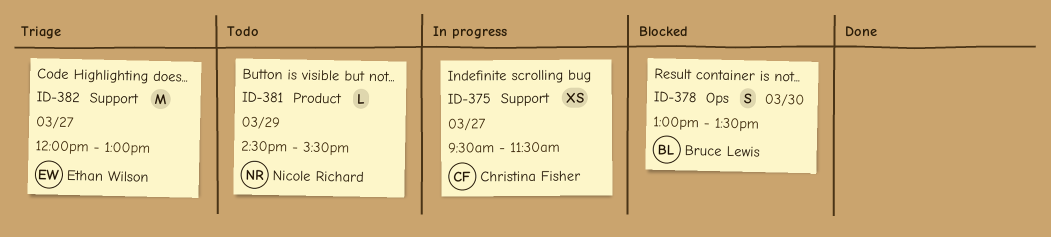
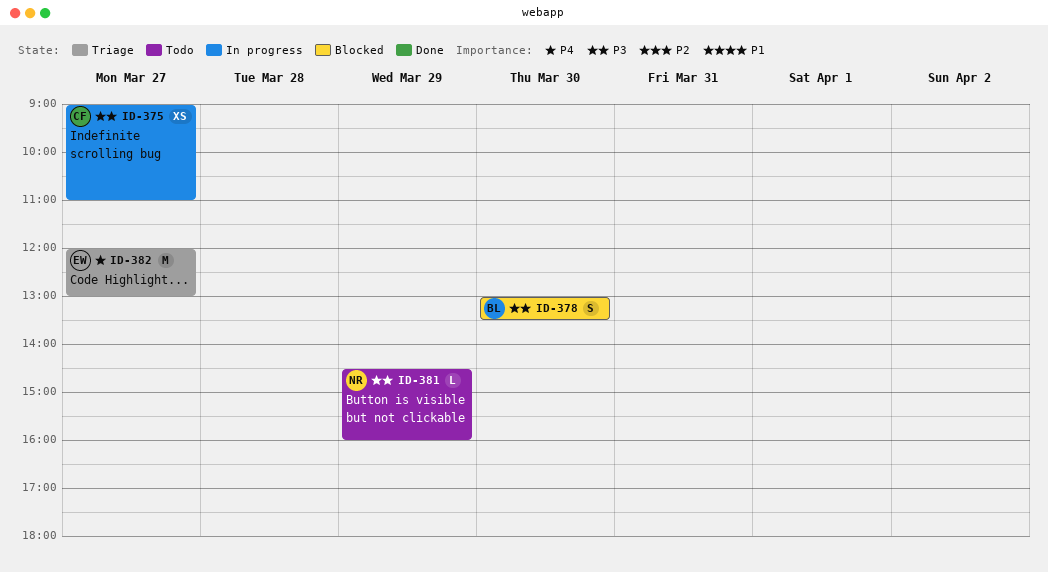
ID-375, begins: 09:30 -> 09:00
ID-375, ends: 11:30 -> 11:00
ID-381, ends: 15:30 -> 16:00

